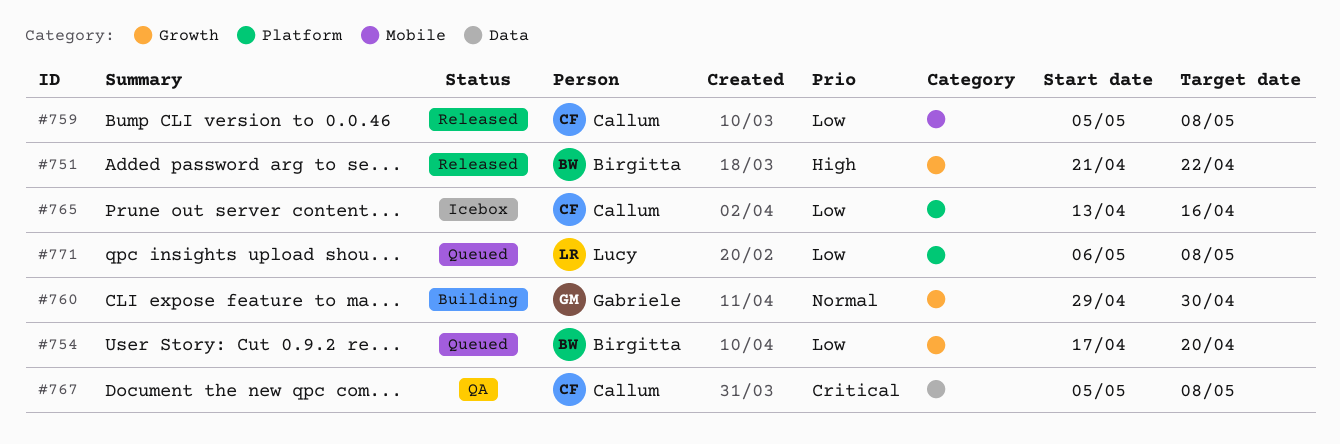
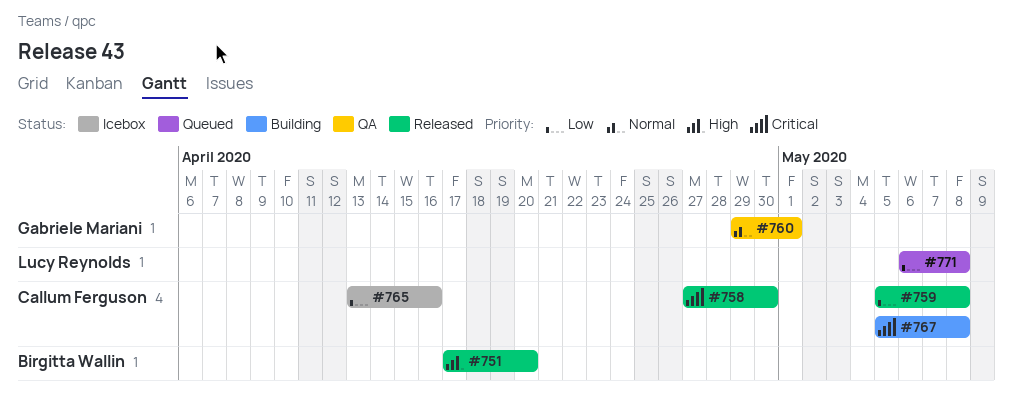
#751, start: Apr 21 -> Apr 17
#751, due: Apr 22 -> Apr 20
#754: present -> none
#758: none -> present
#760, status: Building -> QA
#760, due: Apr 30 -> May 1
#767, status: QA -> Building

